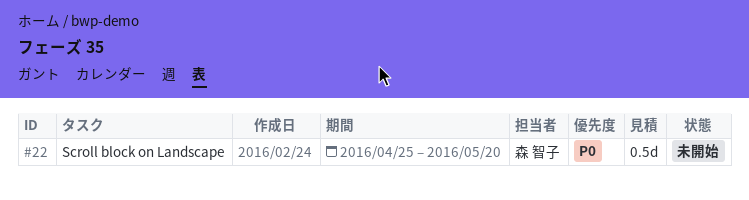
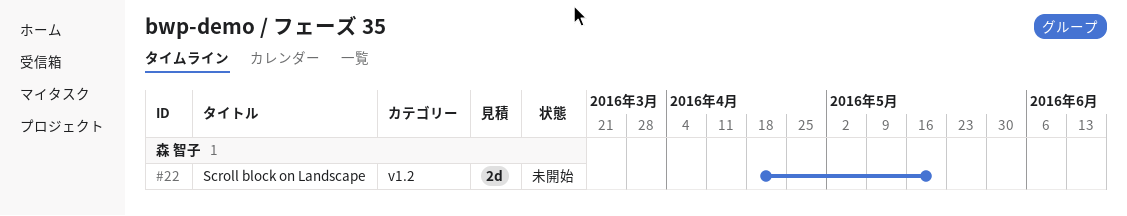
#22, estimate: 0.5d -> 2d
#22, start: Apr 25 -> Apr 18

